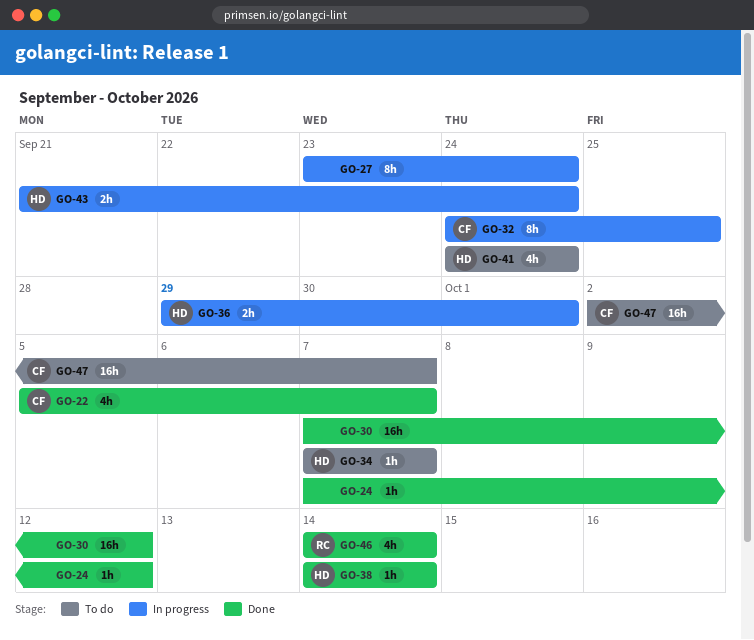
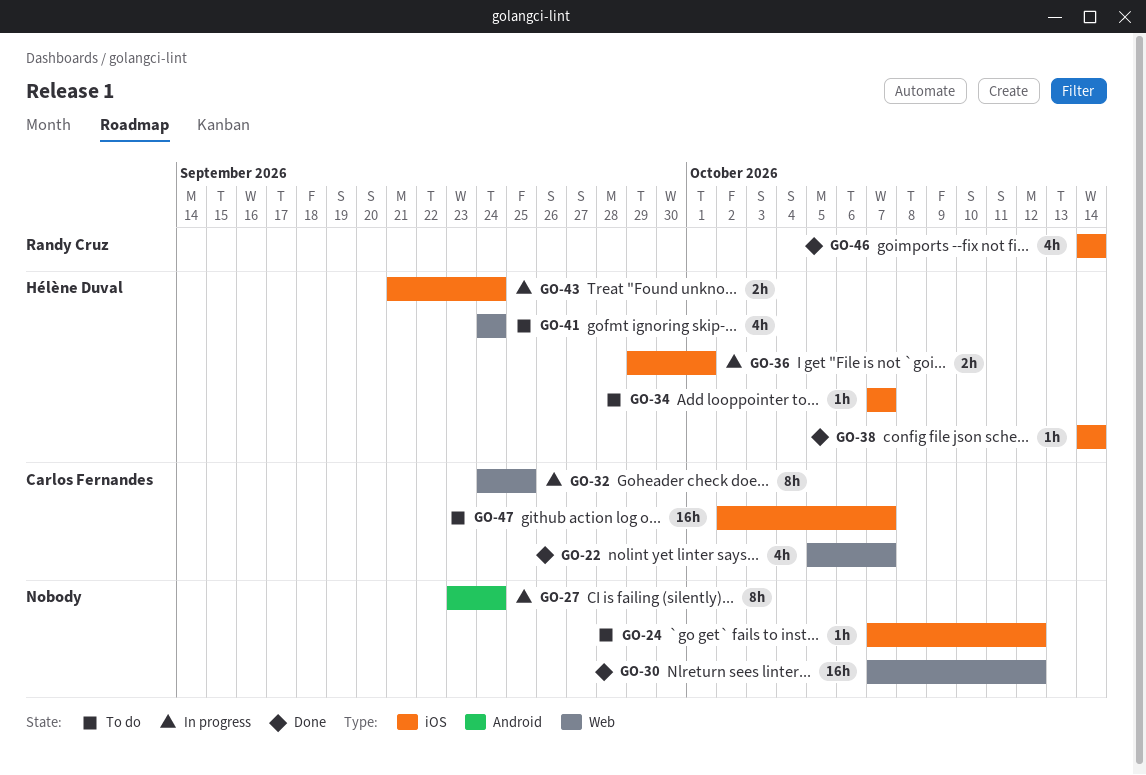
GO-24, status: Done -> To do

